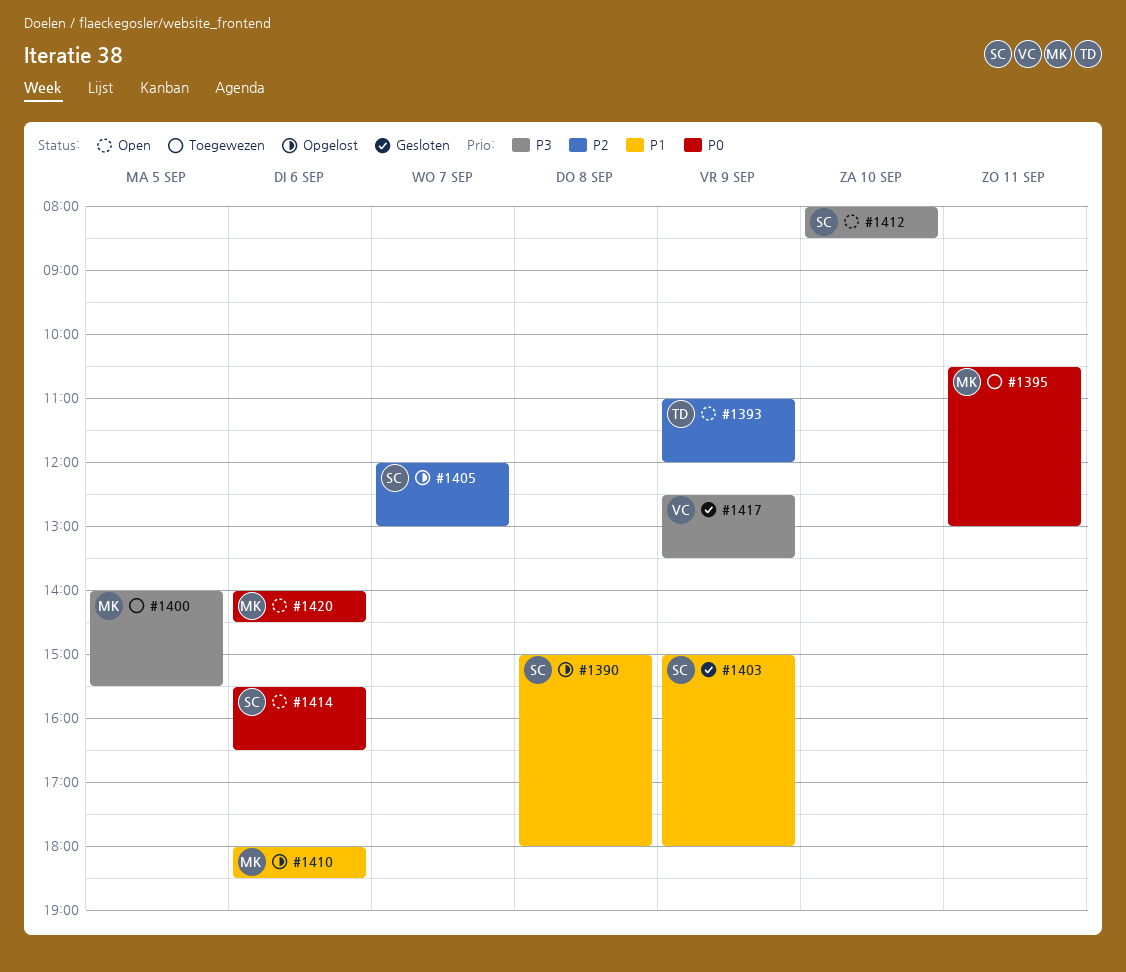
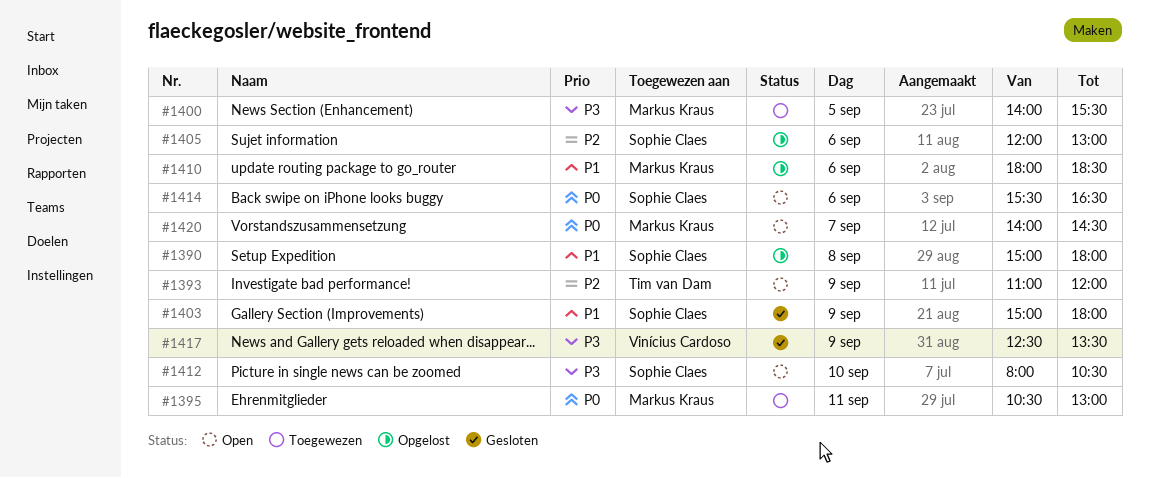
#1405, day: Sep 7 -> Sep 6
#1412, ends: 08:30 -> 10:30
#1420, day: Sep 6 -> Sep 7

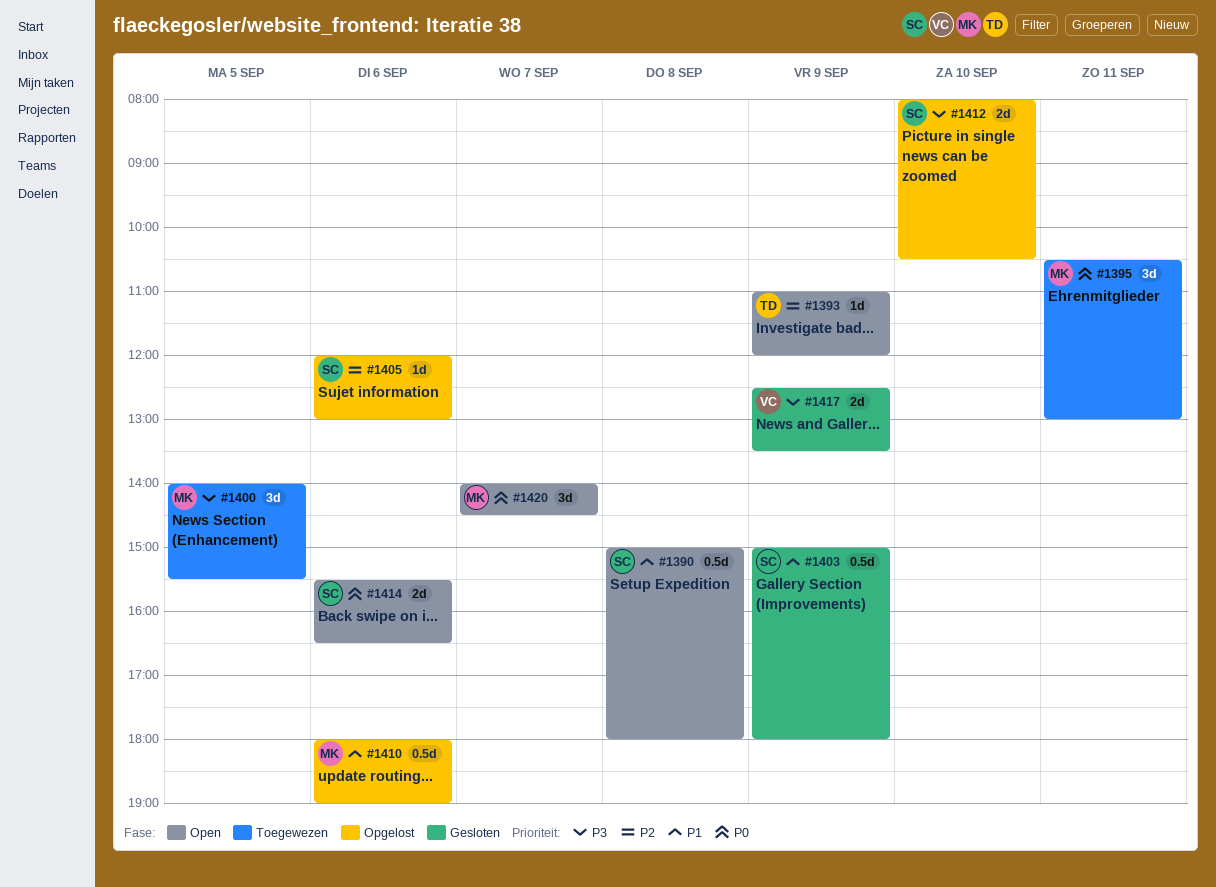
#1390, status: Opgelost -> Open
#1410, ends: 18:30 -> 19:00
#1412, status: Open -> Opgelost

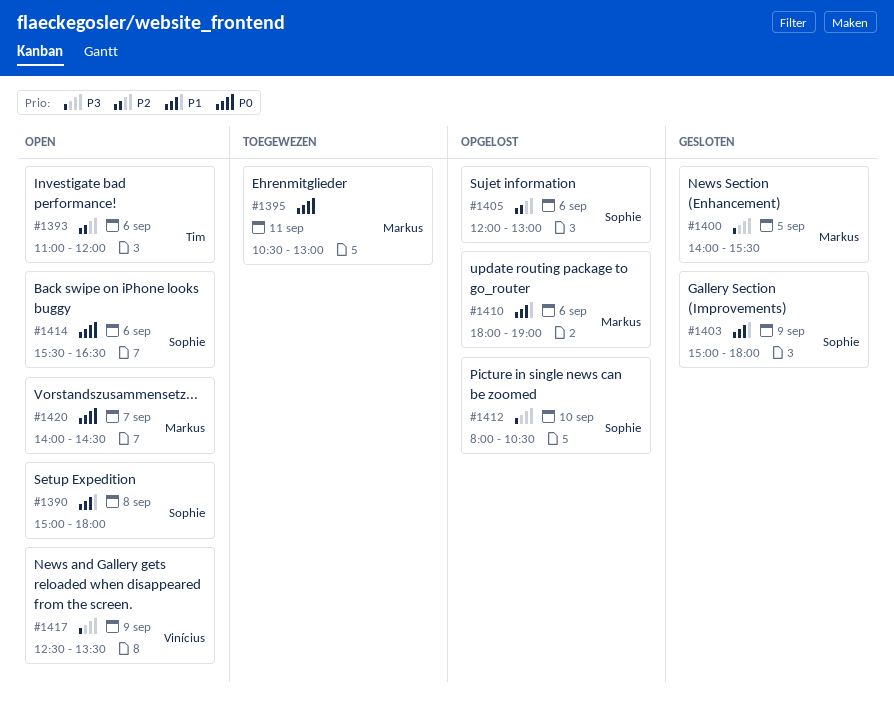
#1393, day: Sep 9 -> Sep 6
#1400, status: Toegewezen -> Gesloten
#1417, status: Gesloten -> Open

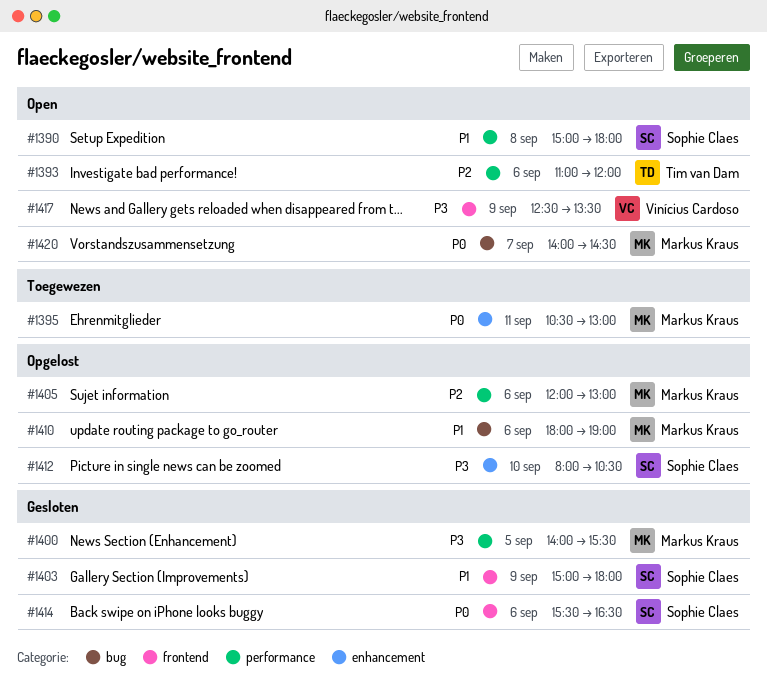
#1405, owner: Sophie Claes -> Markus Kraus
#1414, status: Open -> Gesloten

